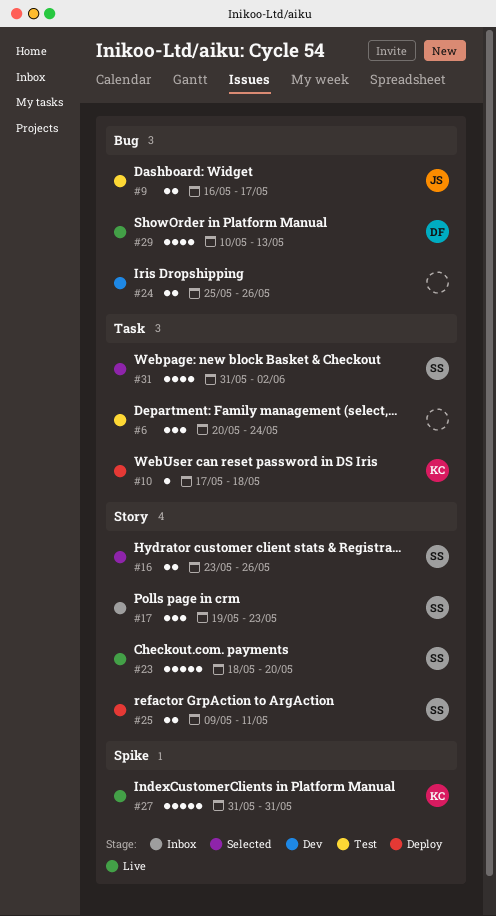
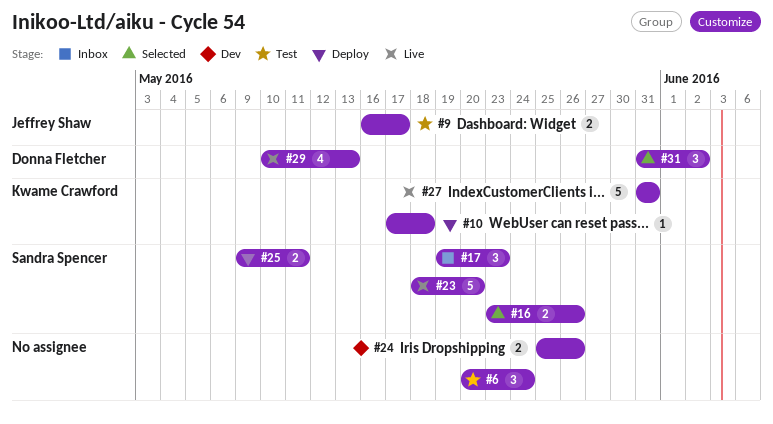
#31, owner: Sandra Spencer -> Donna Fletcher
#31, estimate: 4 -> 3

